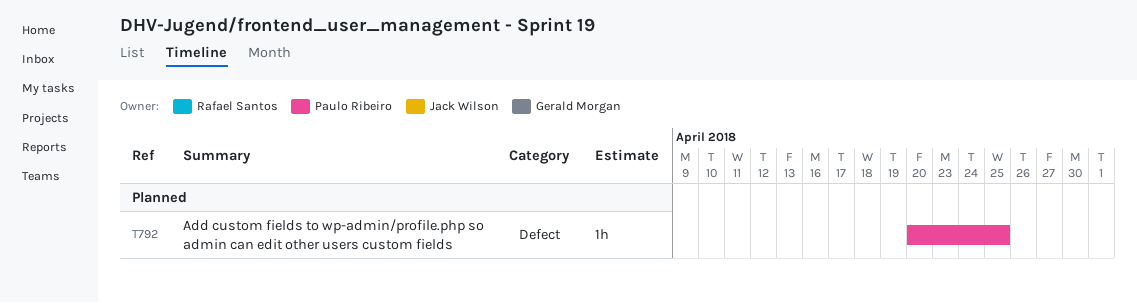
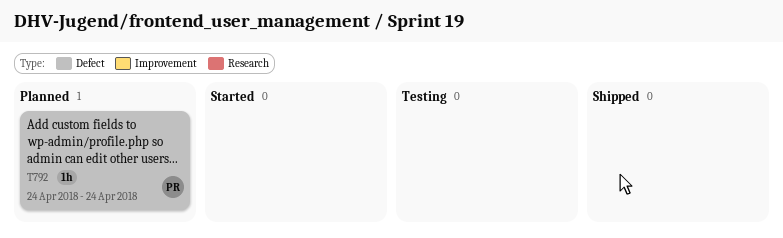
T792, start: Apr 20 -> Apr 24
T792, due: Apr 25 -> Apr 24

